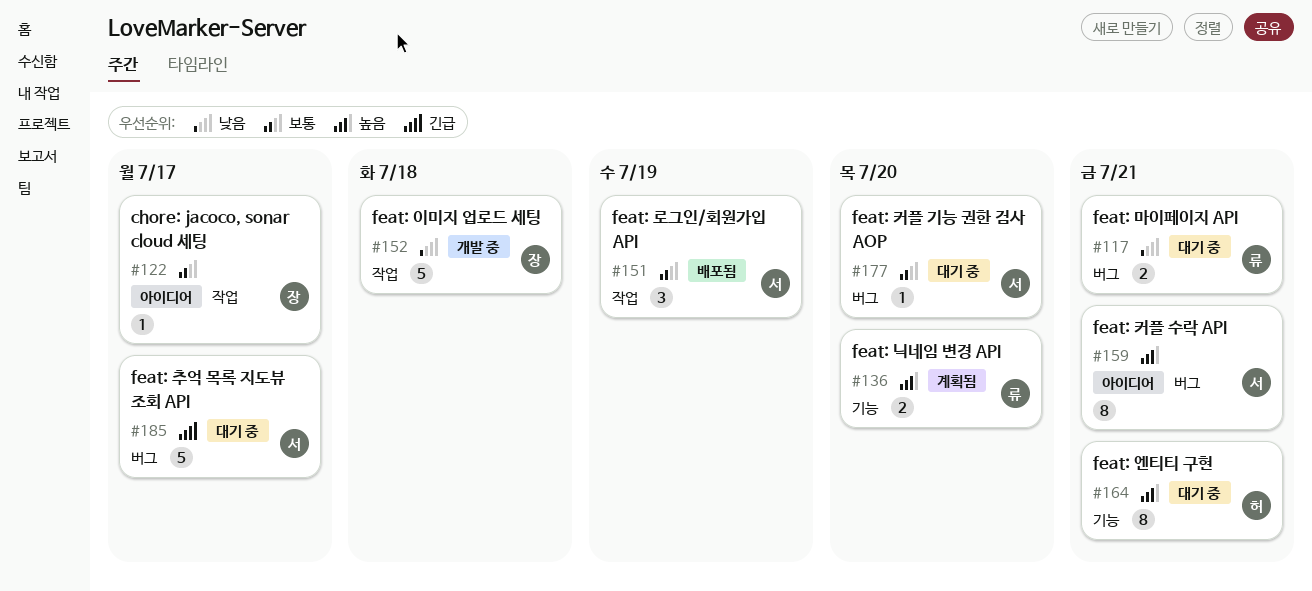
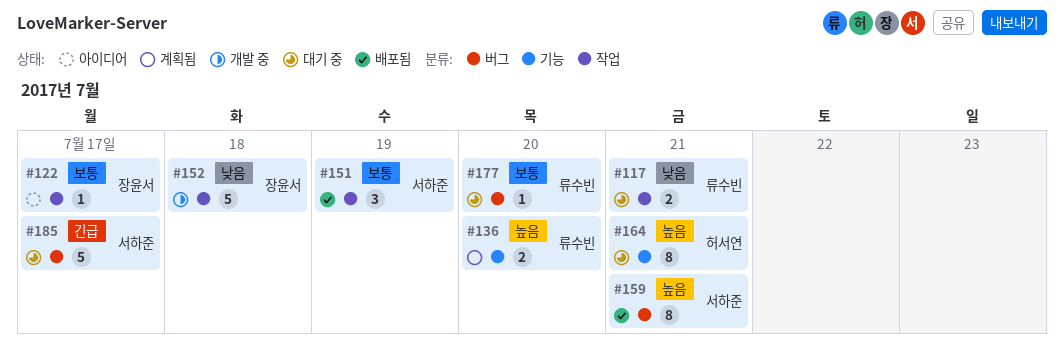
#117, label: 버그 -> 작업
#159, status: 아이디어 -> 배포됨
#177, owner: 서하준 -> 류수빈

